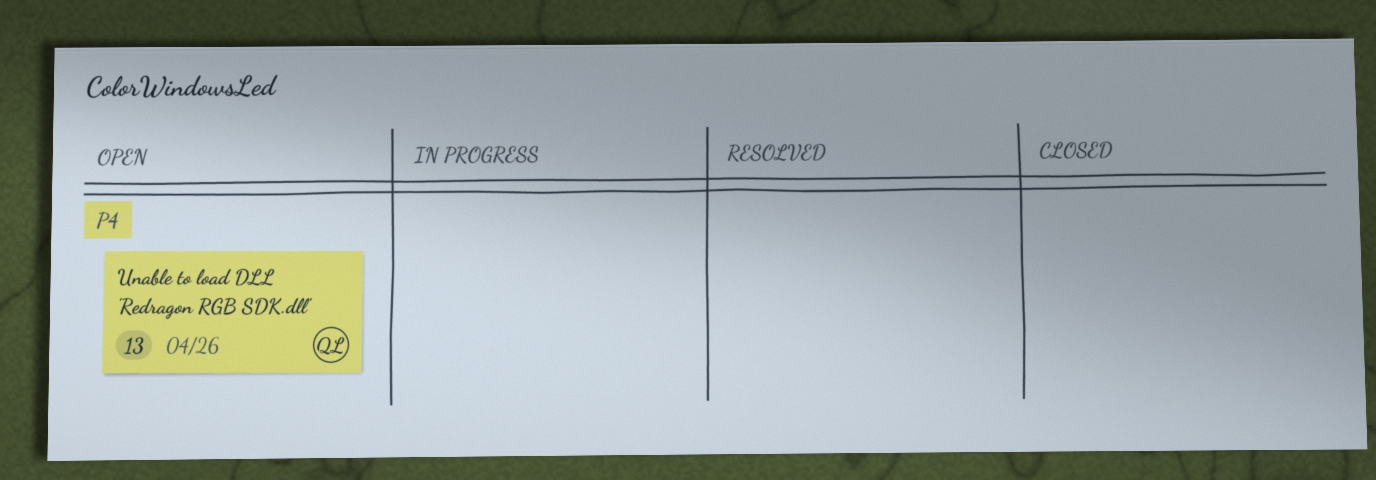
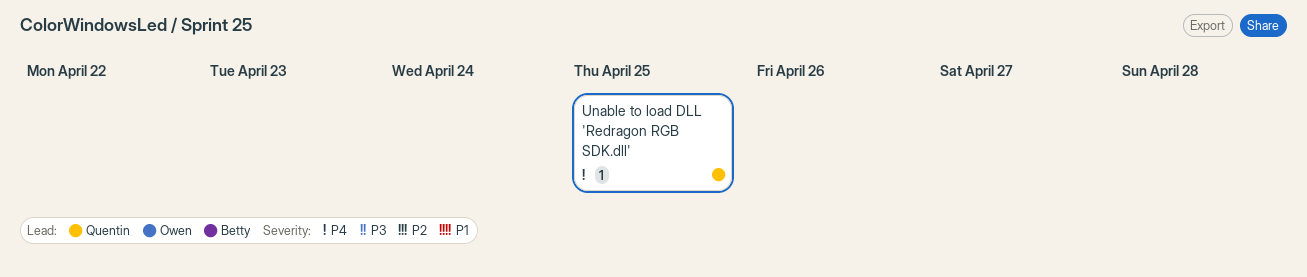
Unable to load DLL 'Redragon RGB SDK.dll', estimate: 13 -> 1
Unable to load DLL 'Redragon RGB SDK.dll', due: Apr 26 -> Apr 25

